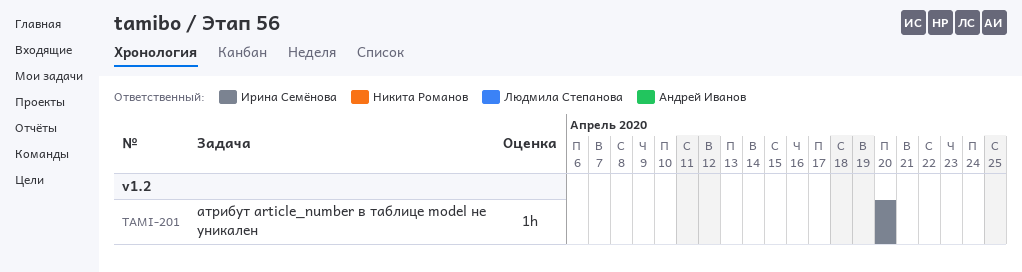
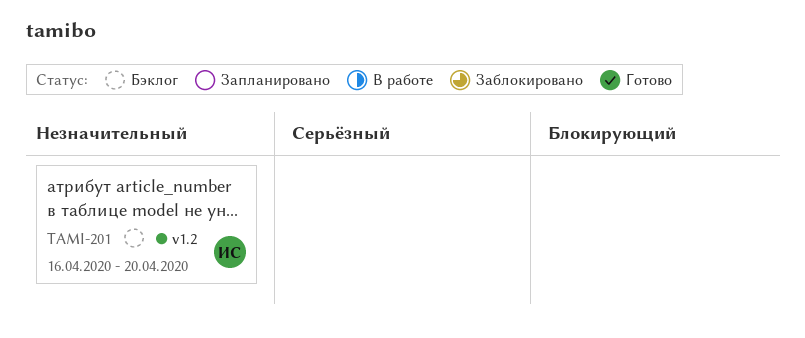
TAMI-201, start: Apr 20 -> Apr 16

